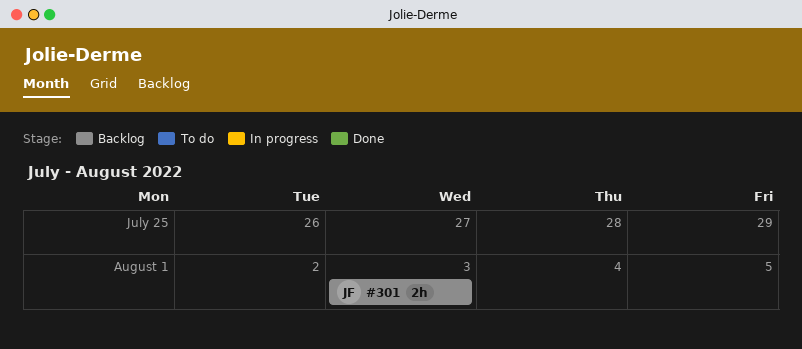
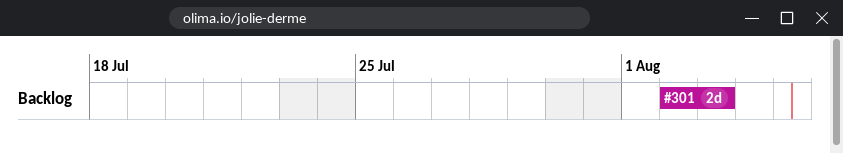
#301, estimate: 2h -> 2d
#301, start: Aug 3 -> Aug 2

